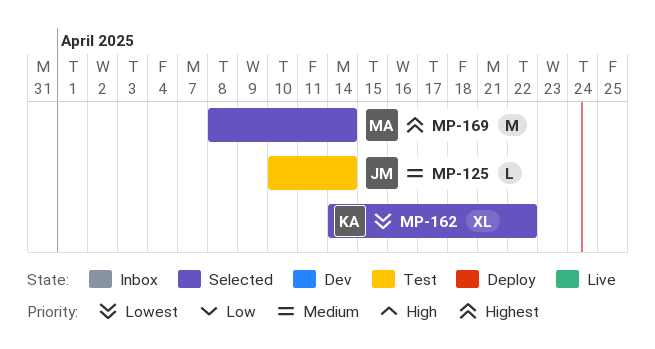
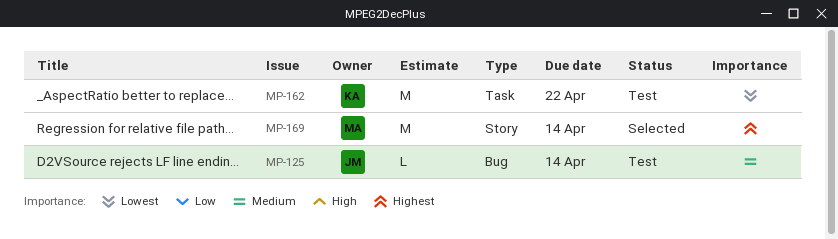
MP-162, status: Selected -> Test
MP-162, estimate: XL -> M

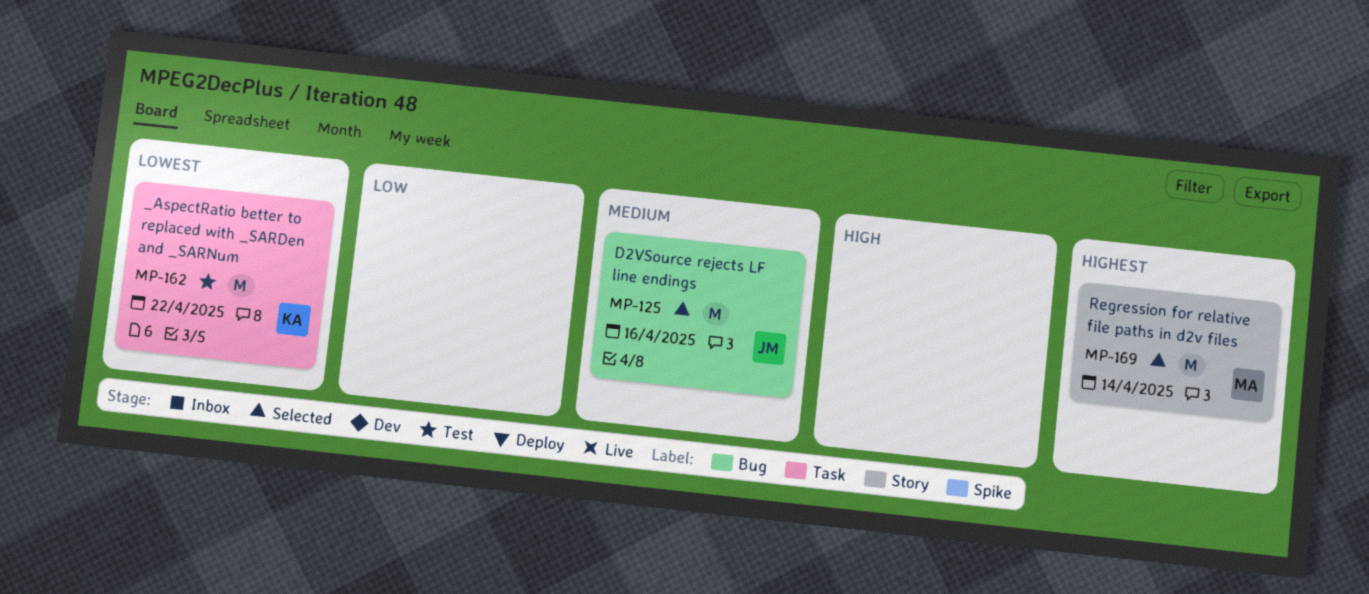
MP-125, status: Test -> Selected
MP-125, estimate: L -> M
MP-125, due: Apr 14 -> Apr 16

